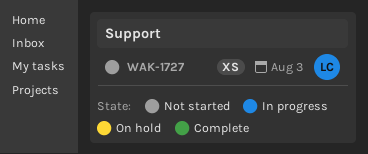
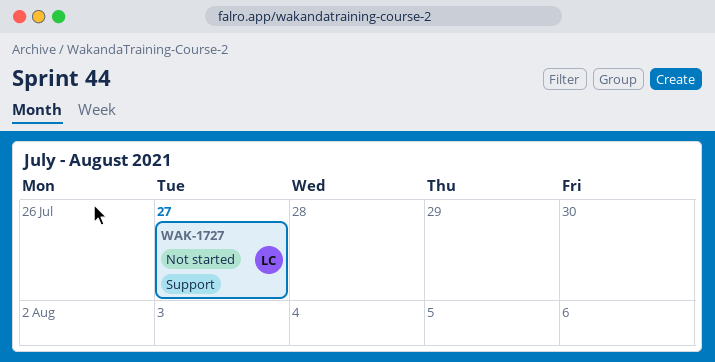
WAK-1727, due: Aug 3 -> Jul 27

